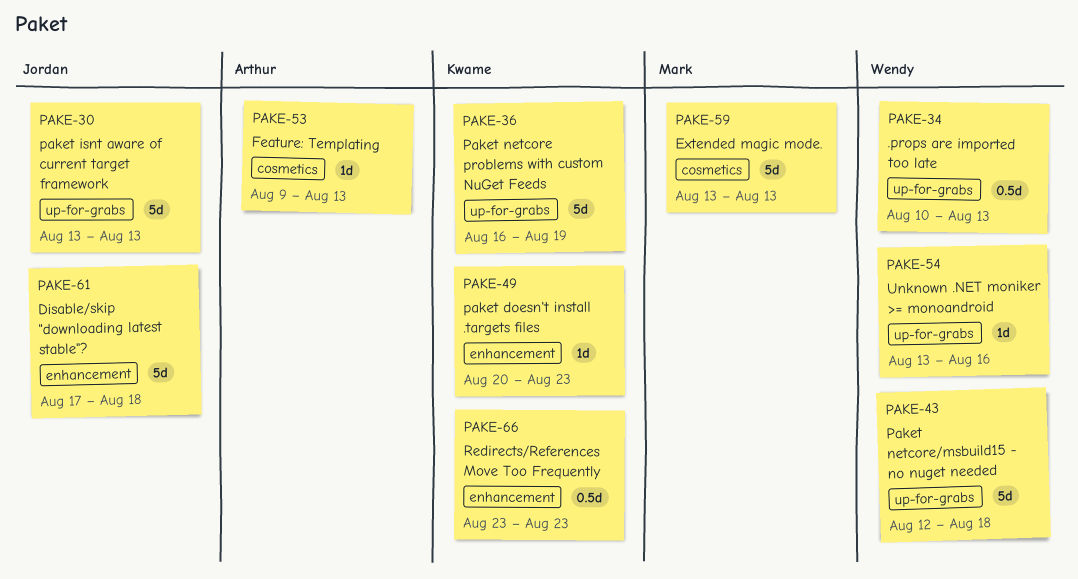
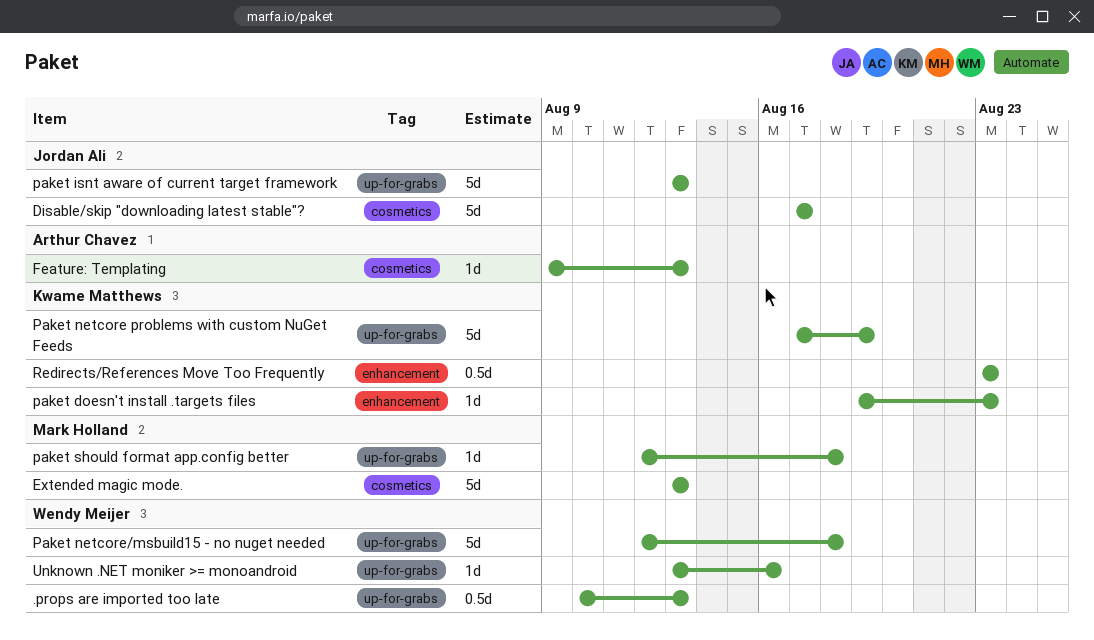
Disable/skip "downloading latest stable"?, label: enhancement -> cosmetics
Disable/skip "downloading latest stable"?, due: Aug 18 -> Aug 17
paket doesn't install .targets files, start: Aug 20 -> Aug 19
Paket netcore problems with custom NuGet Feeds, start: Aug 16 -> Aug 17
paket should format app.config better: none -> present

